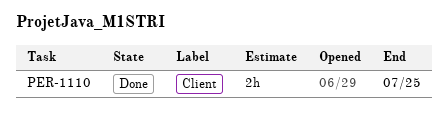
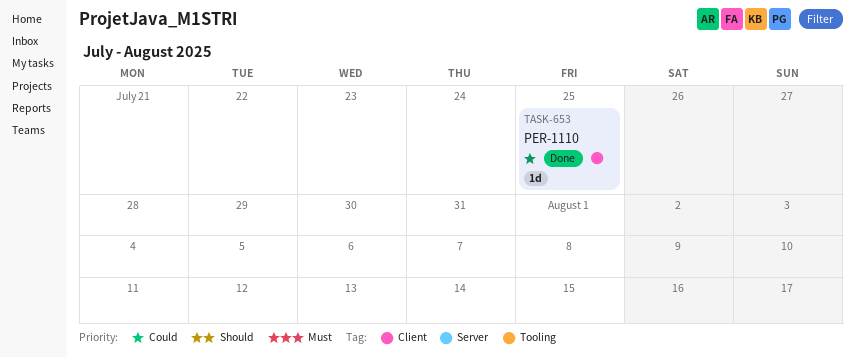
PER-1110, estimate: 2h -> 1d

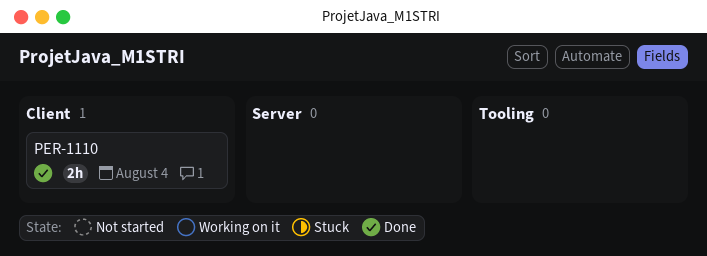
PER-1110, estimate: 1d -> 2h
PER-1110, due: Jul 25 -> Aug 4

